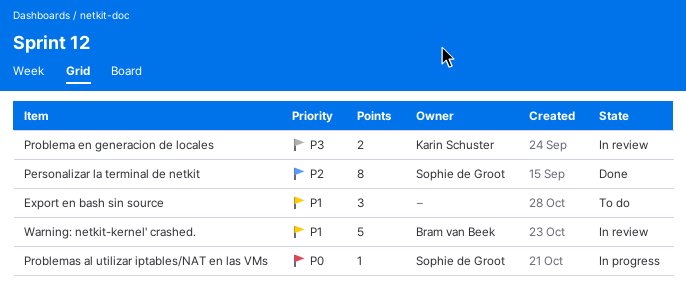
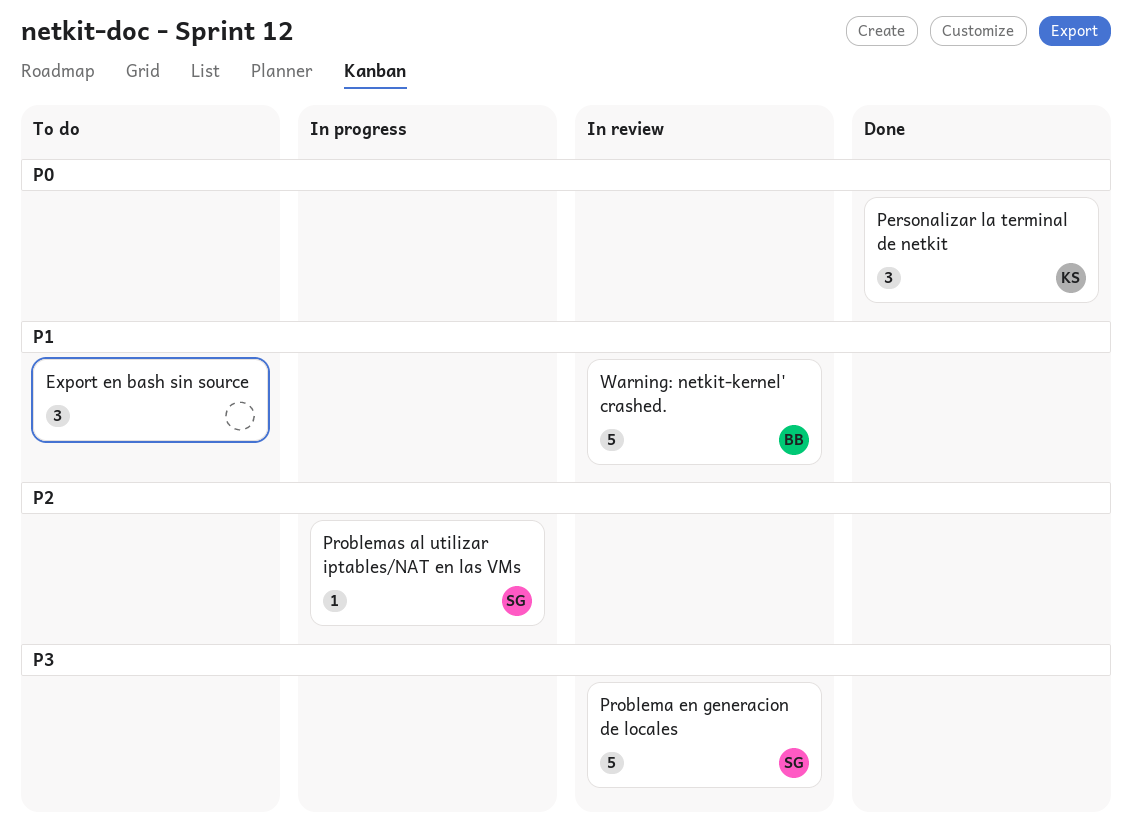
Personalizar la terminal de netkit, owner: Sophie de Groot -> Karin Schuster
Personalizar la terminal de netkit, priority: P2 -> P0
Personalizar la terminal de netkit, estimate: 8 -> 3
Problema en generacion de locales, owner: Karin Schuster -> Sophie de Groot
Problema en generacion de locales, estimate: 2 -> 5
Problemas al utilizar iptables/NAT en las VMs, priority: P0 -> P2

